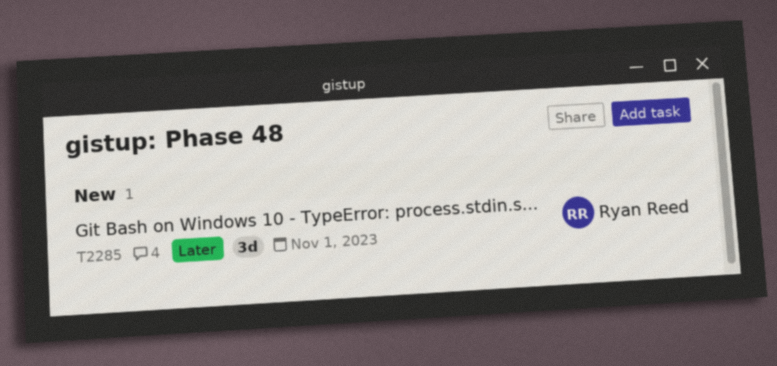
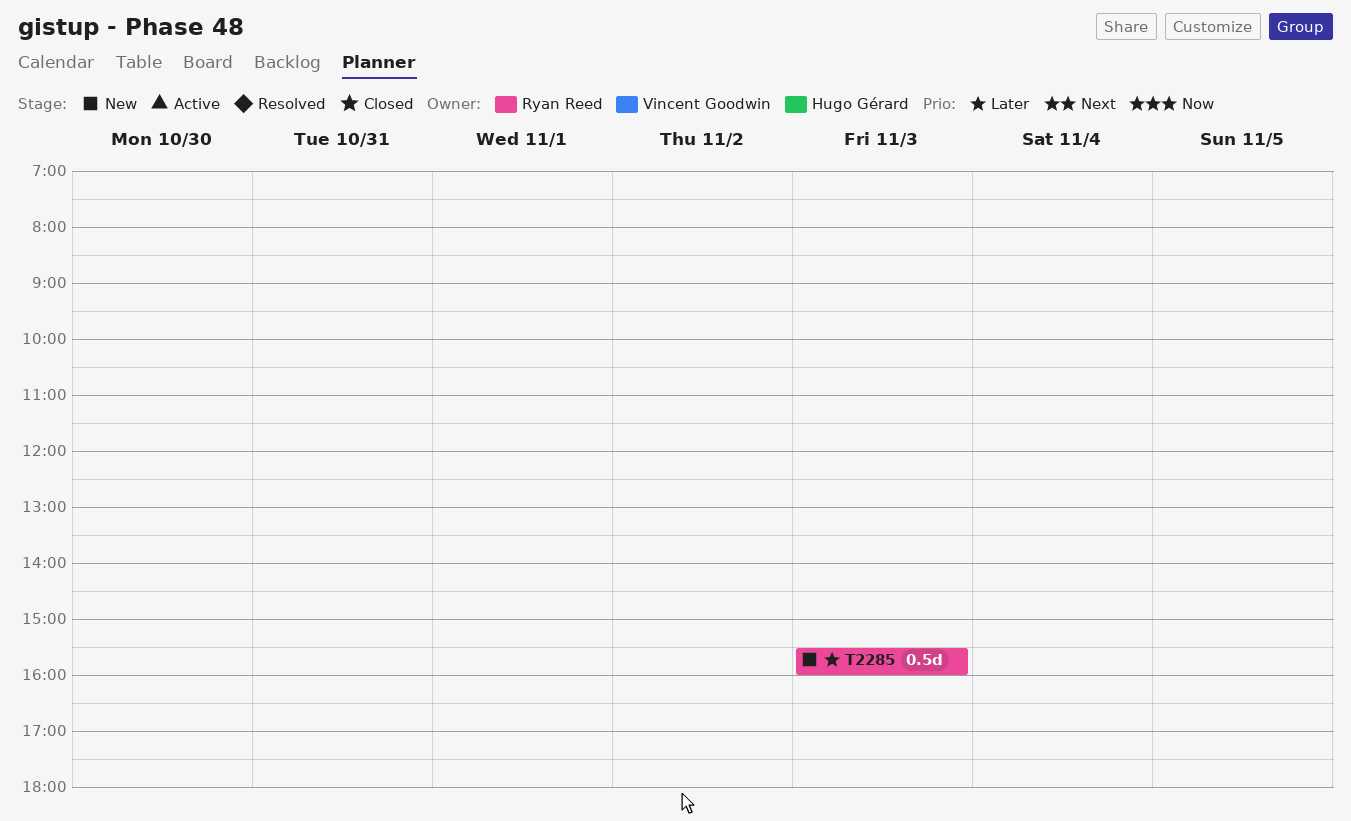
T2285, estimate: 3d -> 0.5d
T2285, day: Nov 1 -> Nov 3

